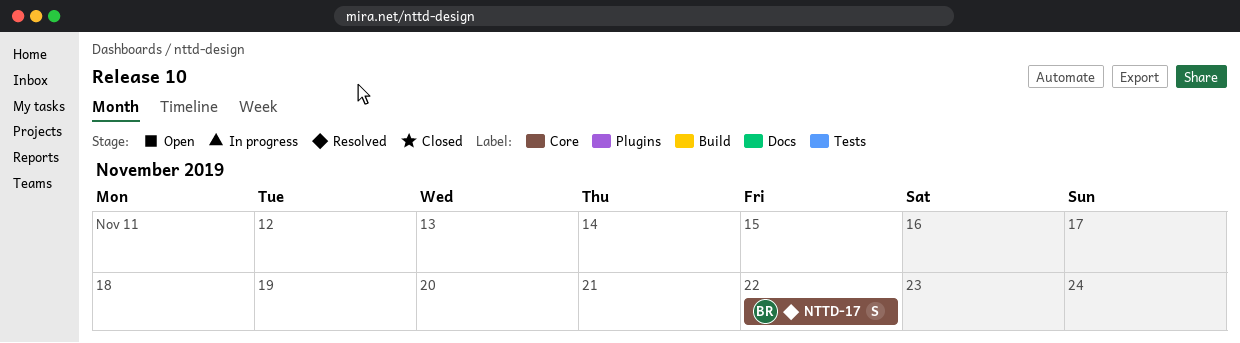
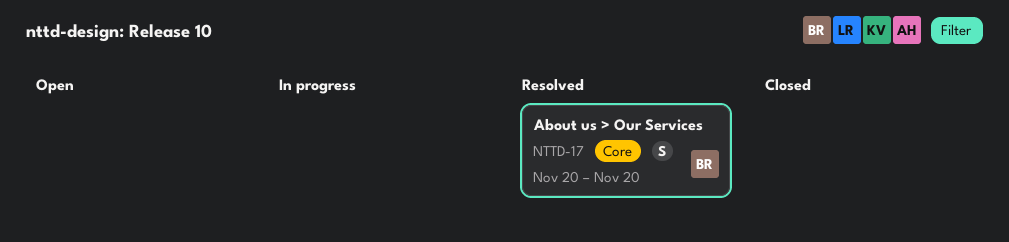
NTTD-17, start: Nov 22 -> Nov 20
NTTD-17, due: Nov 22 -> Nov 20

